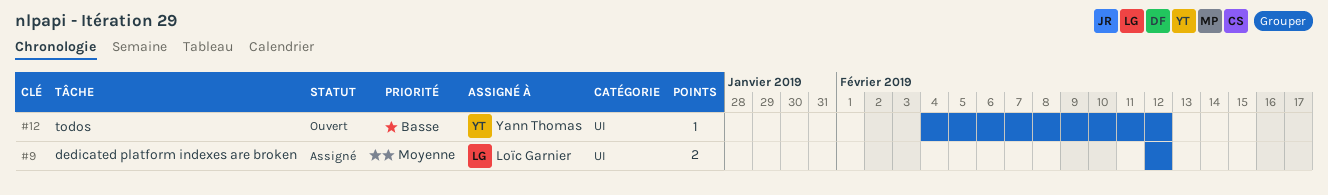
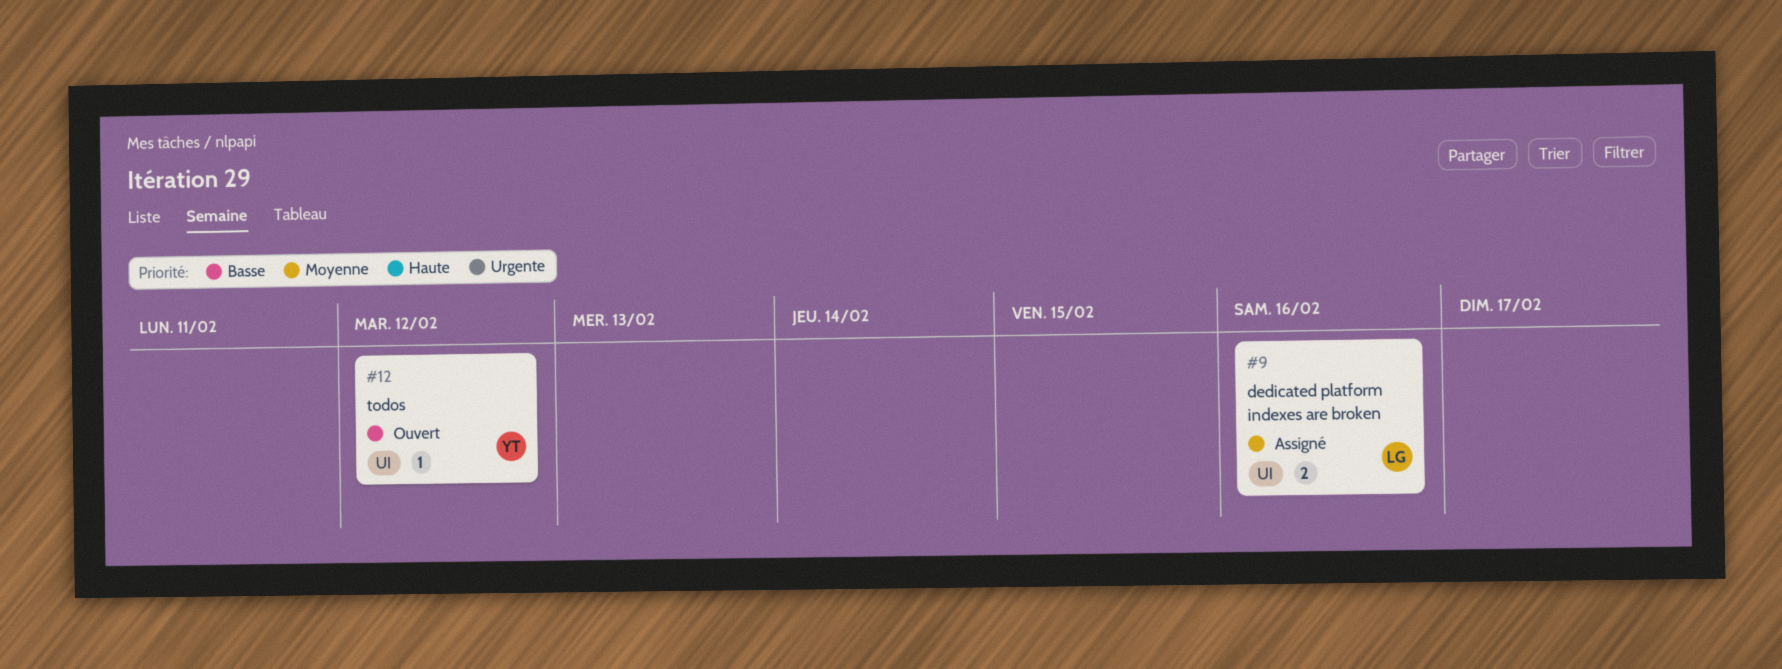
#9, due: Feb 12 -> Feb 16

